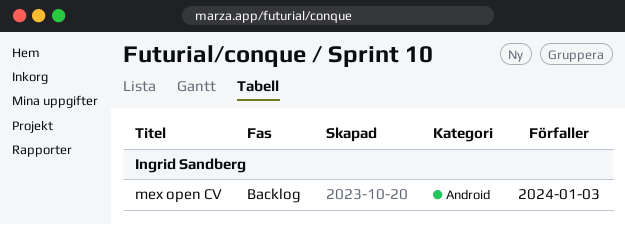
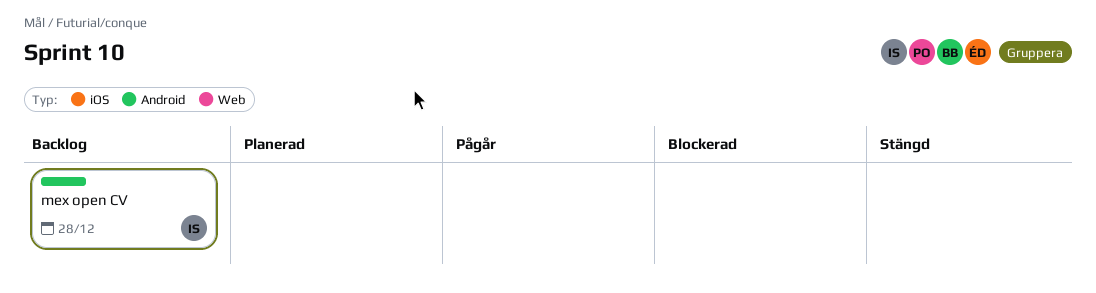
mex open CV, due: Jan 3 -> Dec 28

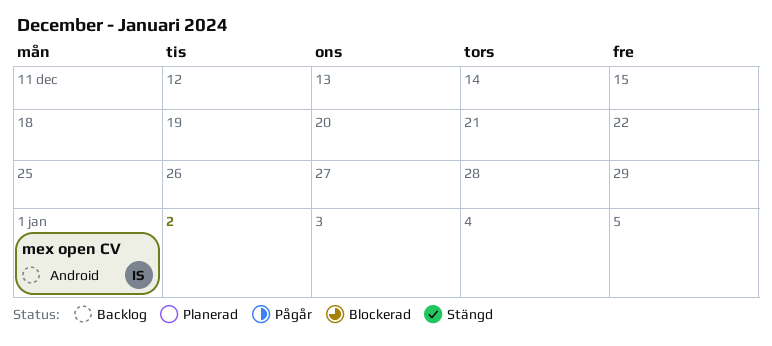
mex open CV, due: Dec 28 -> Jan 1

